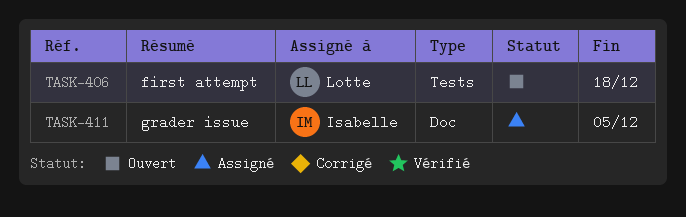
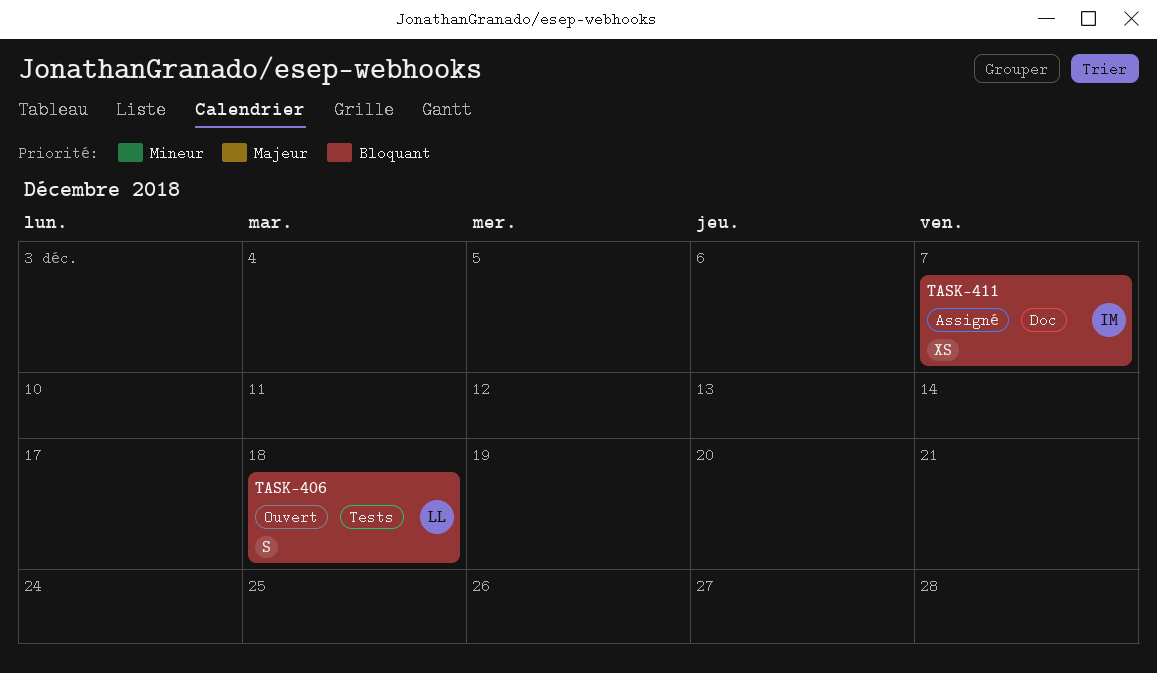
TASK-411, due: Dec 5 -> Dec 7

